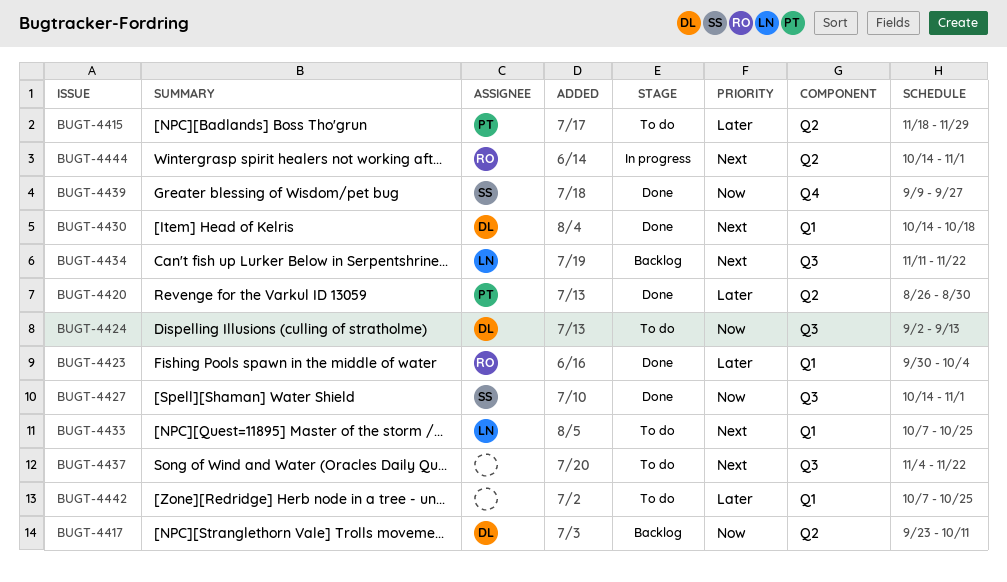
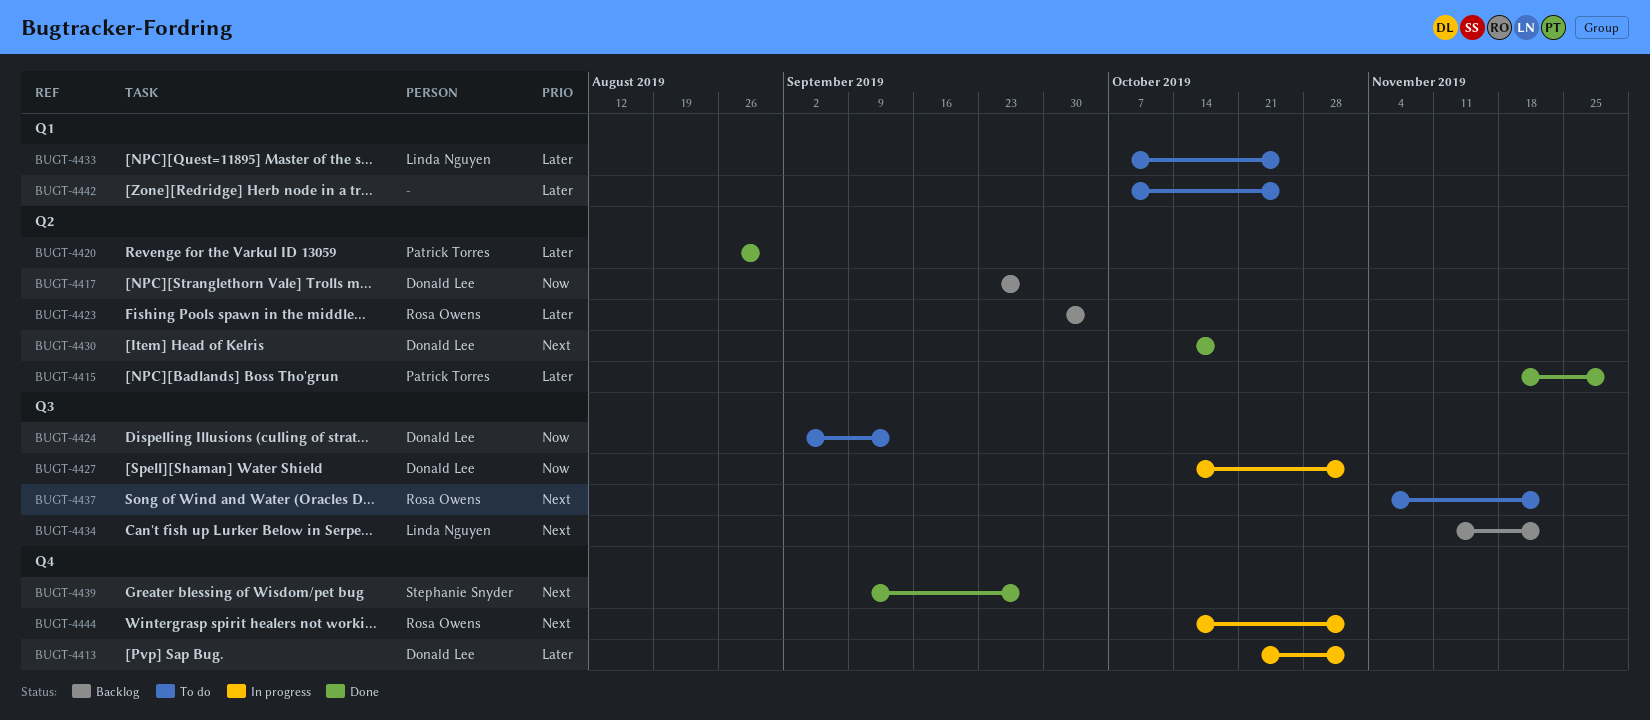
BUGT-4413: none -> present
BUGT-4415, status: To do -> Done
BUGT-4417, due: Oct 11 -> Sep 27
BUGT-4423, status: Done -> Backlog
BUGT-4423, label: Q1 -> Q2
BUGT-4427, status: Done -> In progress
BUGT-4427, owner: Stephanie Snyder -> Donald Lee
BUGT-4430, label: Q1 -> Q2
BUGT-4433, priority: Next -> Later
BUGT-4437, owner: none -> Rosa Owens
BUGT-4439, priority: Now -> Next
BUGT-4444, label: Q2 -> Q4

